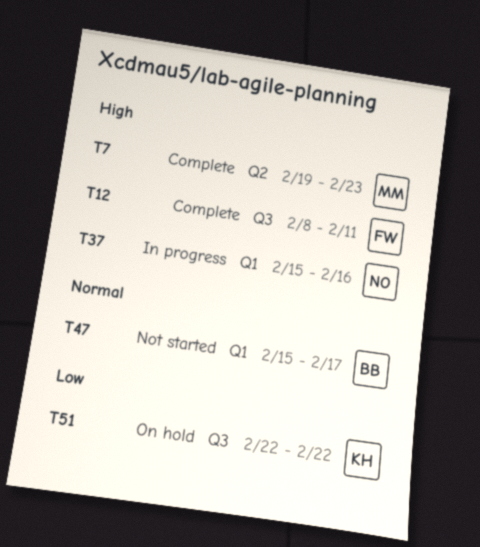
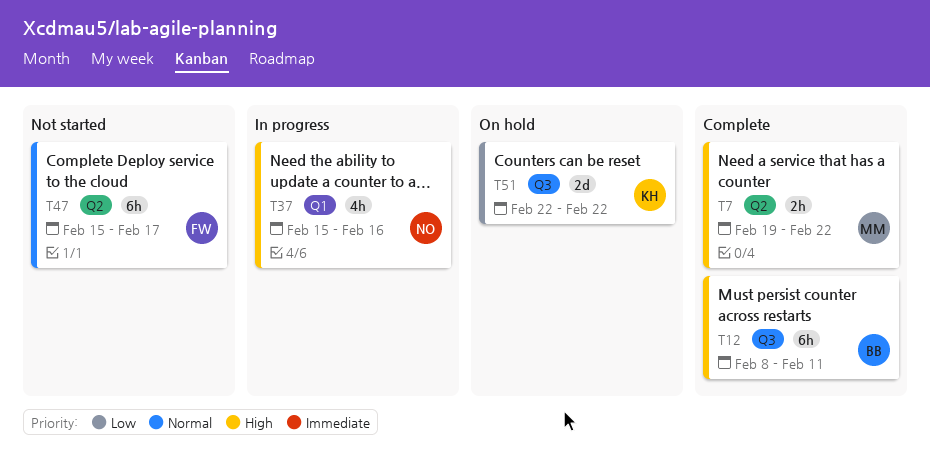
T7, due: Feb 23 -> Feb 22
T12, owner: FW -> BB
T47, owner: BB -> FW
T47, label: Q1 -> Q2

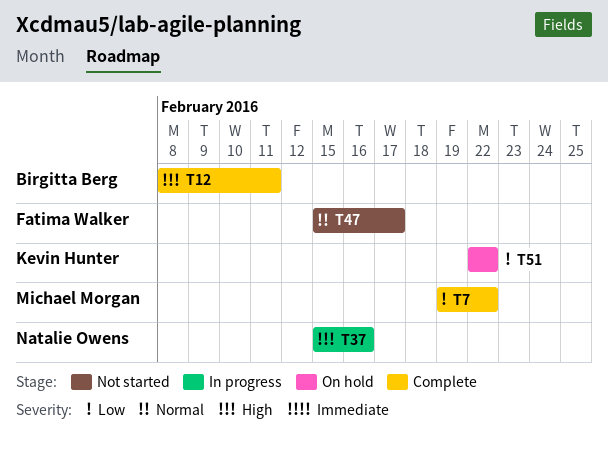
T7, priority: High -> Low

